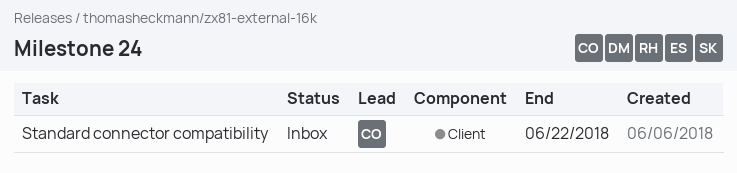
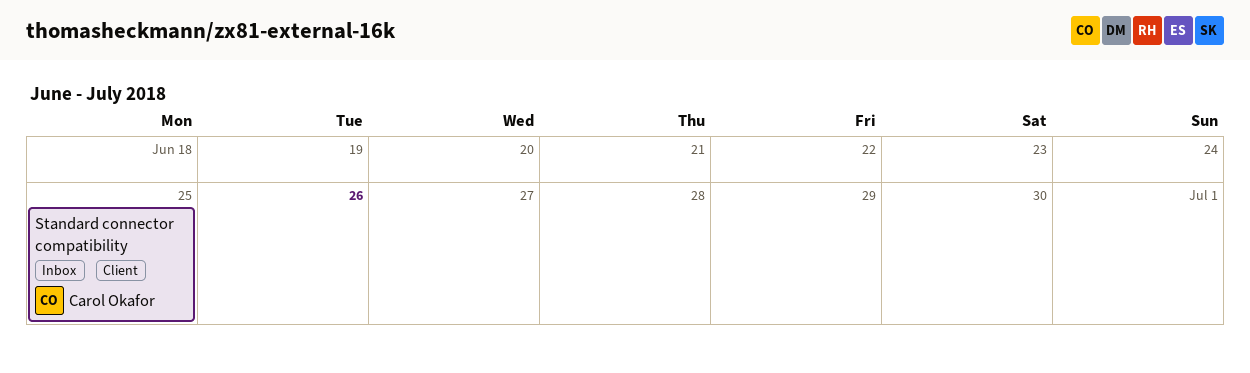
Standard connector compatibility, due: Jun 22 -> Jun 25

